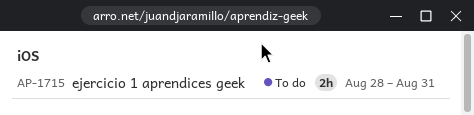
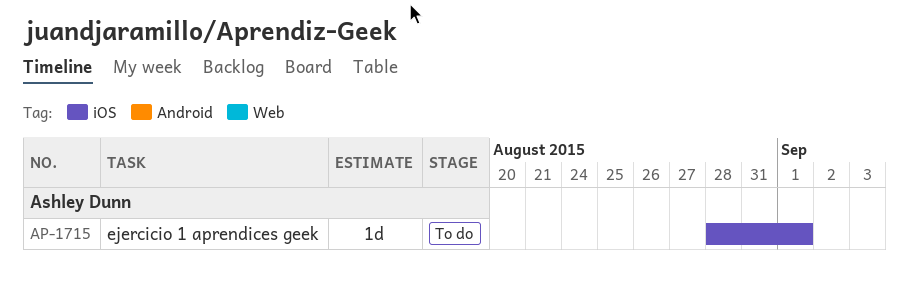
AP-1715, estimate: 2h -> 1d
AP-1715, due: Aug 31 -> Sep 1

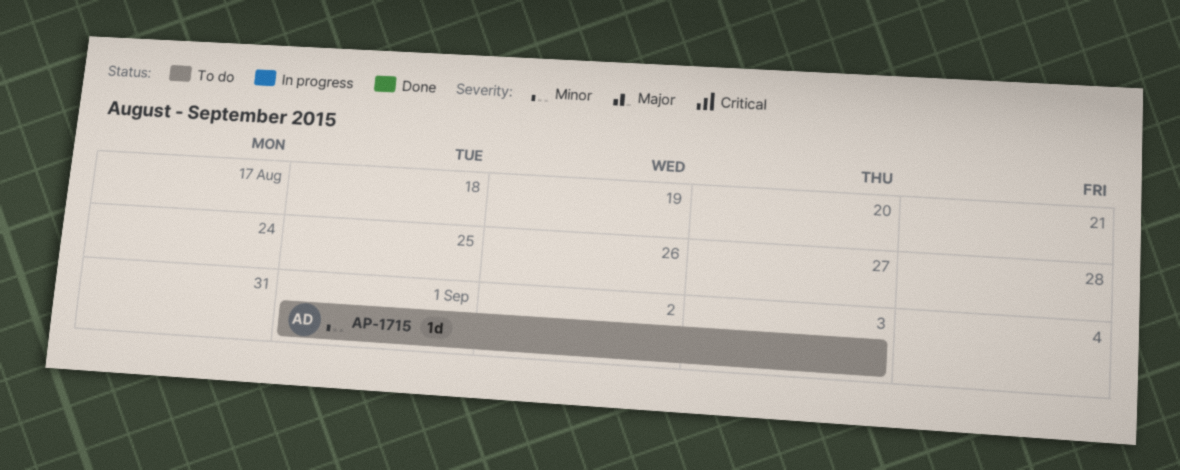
AP-1715, start: Aug 28 -> Sep 1
AP-1715, due: Sep 1 -> Sep 3

